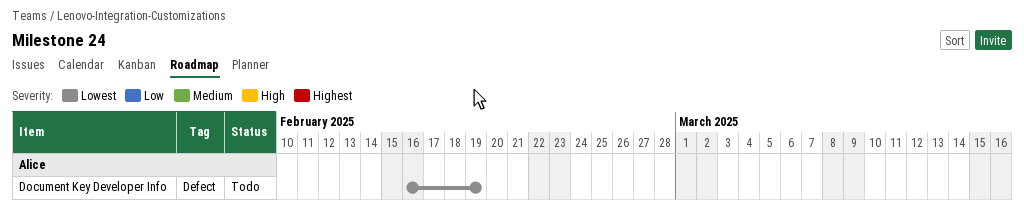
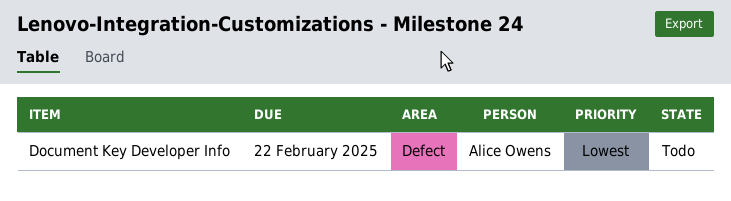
Document Key Developer Info, due: Feb 19 -> Feb 22

